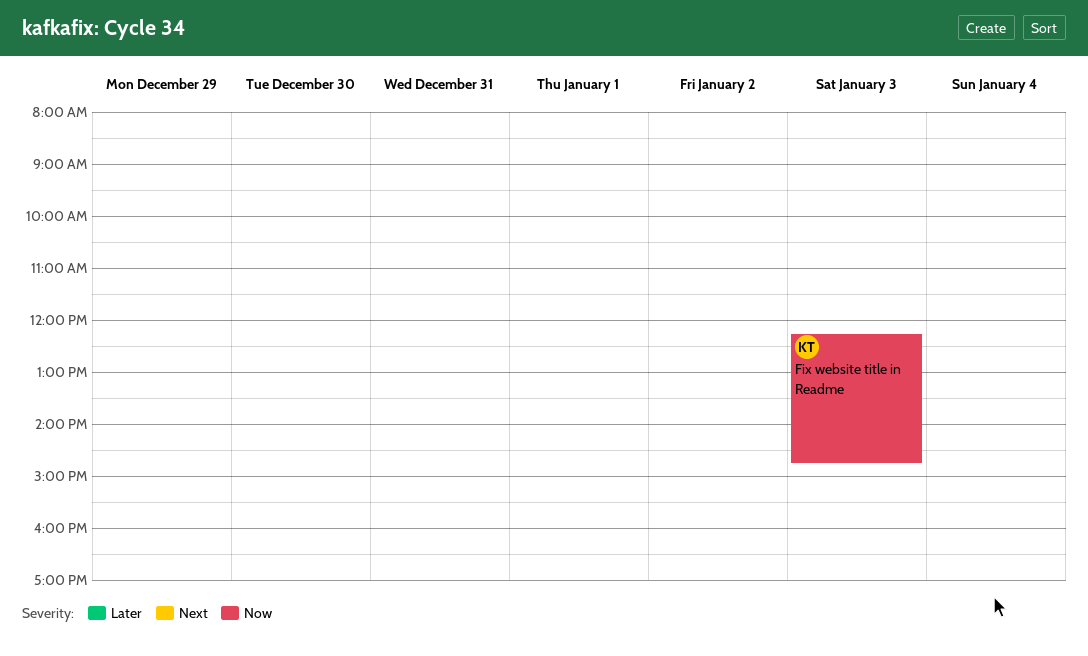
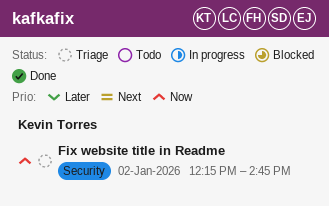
Fix website title in Readme, day: Jan 3 -> Jan 2

